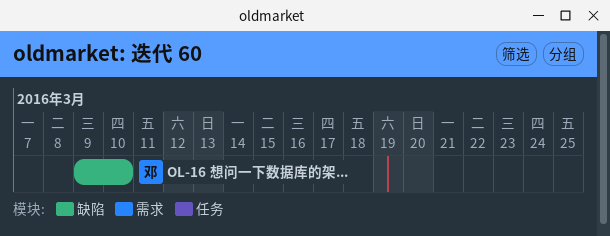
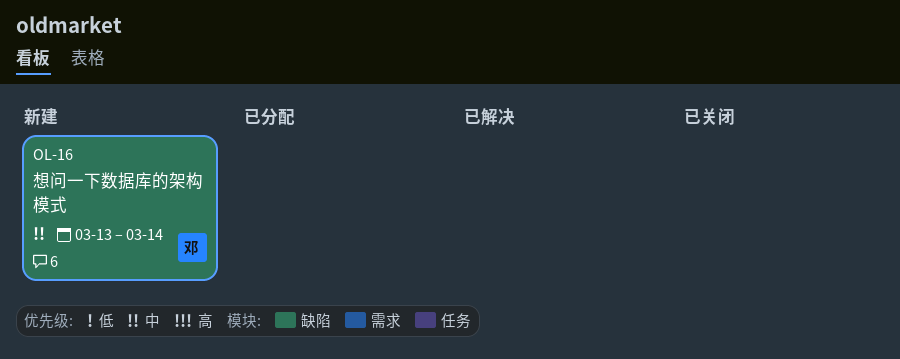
OL-16, start: Mar 9 -> Mar 13
OL-16, due: Mar 10 -> Mar 14

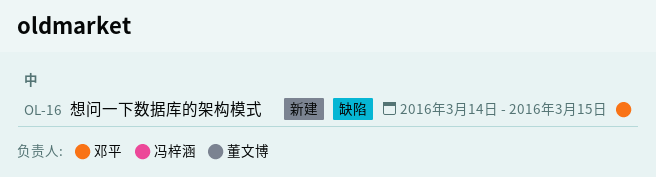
OL-16, start: Mar 13 -> Mar 14
OL-16, due: Mar 14 -> Mar 15

